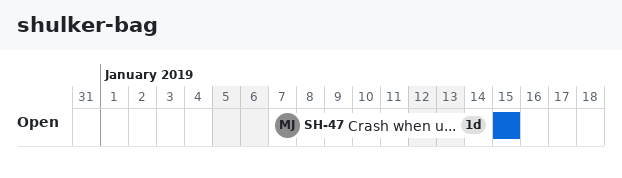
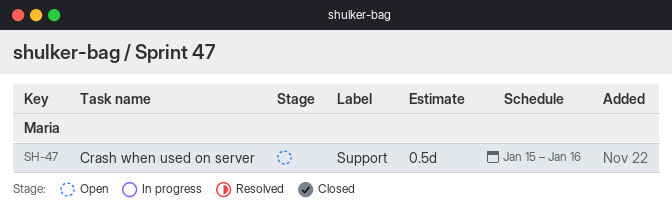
SH-47, estimate: 1d -> 0.5d
SH-47, due: Jan 15 -> Jan 16

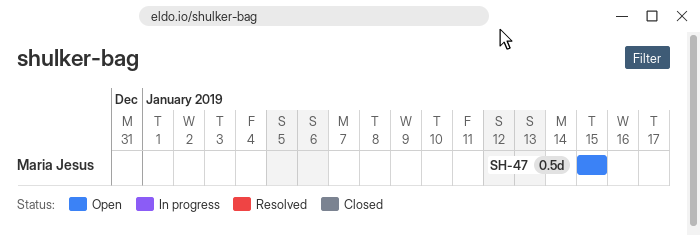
SH-47, due: Jan 16 -> Jan 15

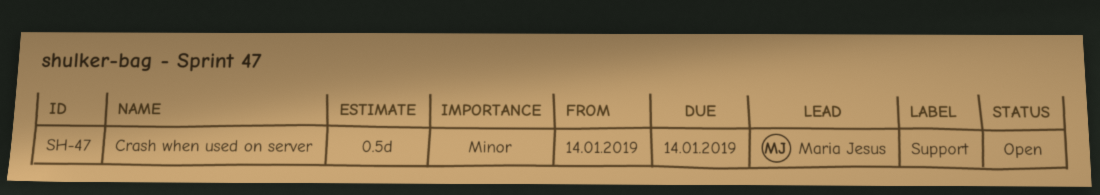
SH-47, start: Jan 15 -> Jan 14
SH-47, due: Jan 15 -> Jan 14

